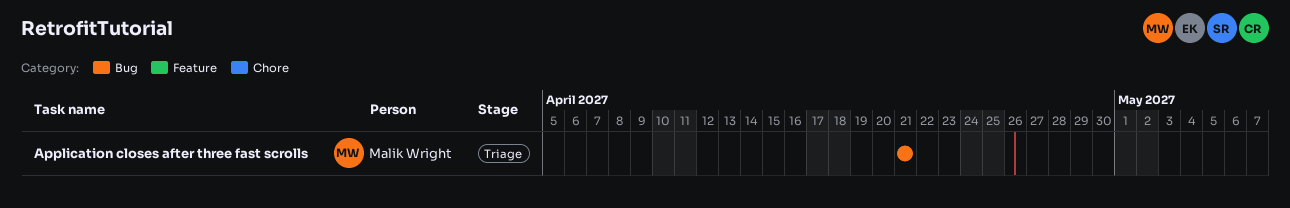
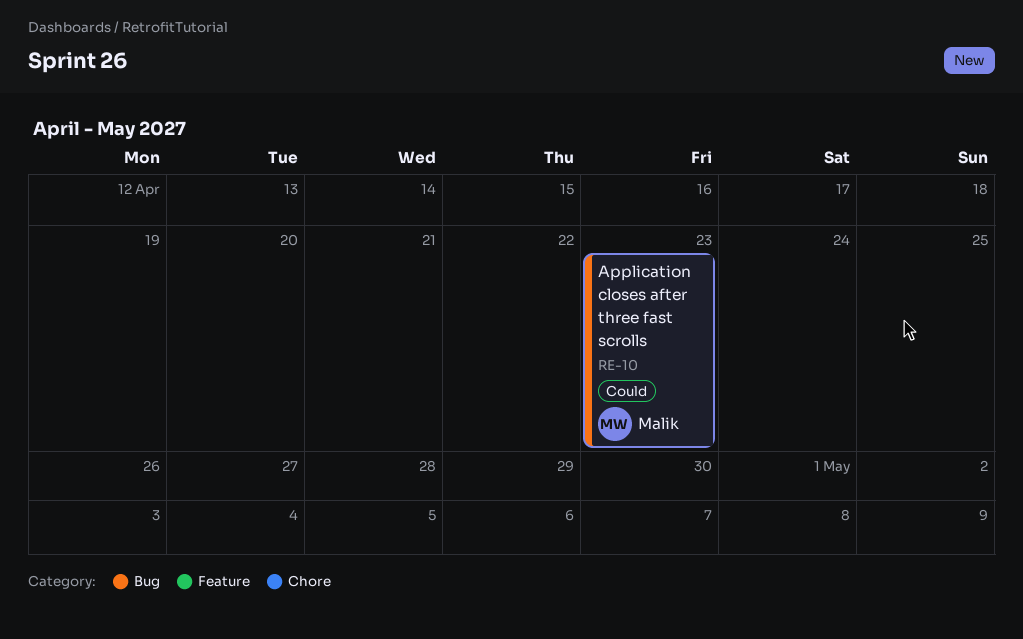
Application closes after three fast scrolls, due: Apr 21 -> Apr 23

